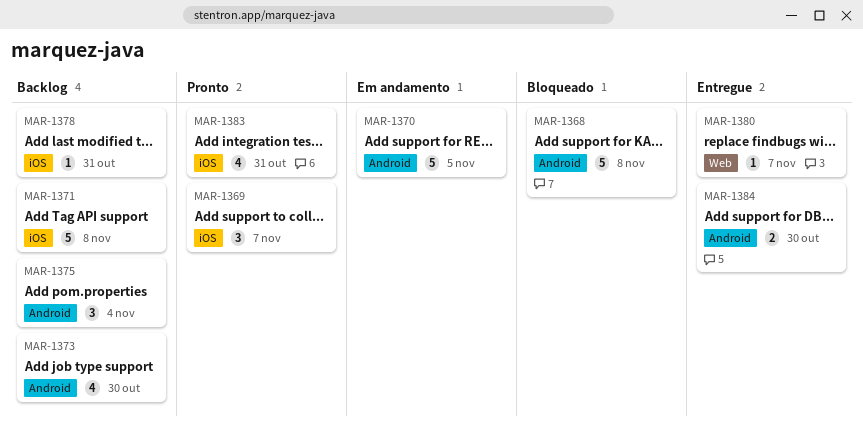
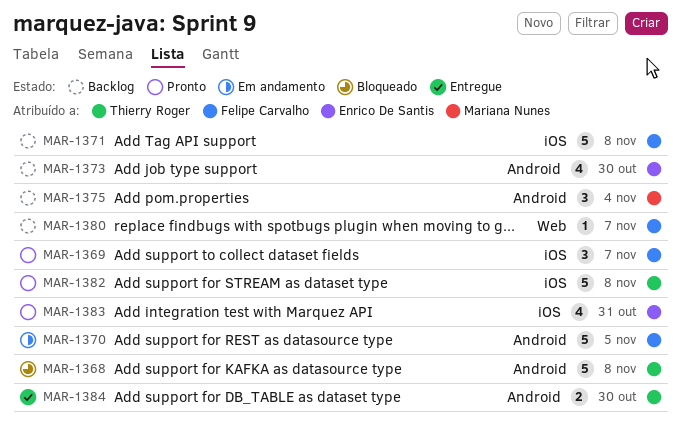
MAR-1378: present -> none
MAR-1380, status: Entregue -> Backlog
MAR-1382: none -> present

